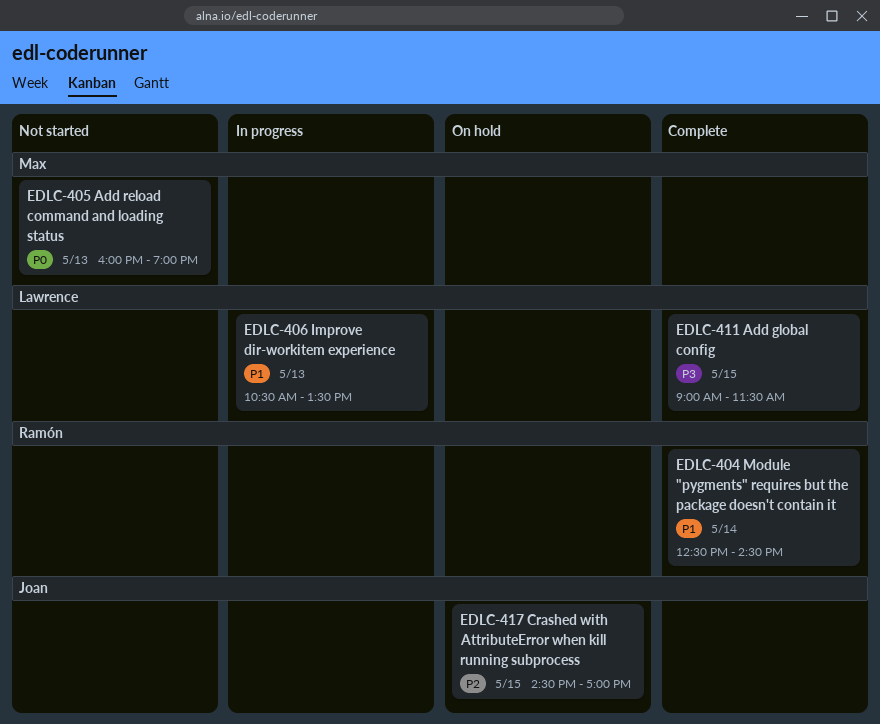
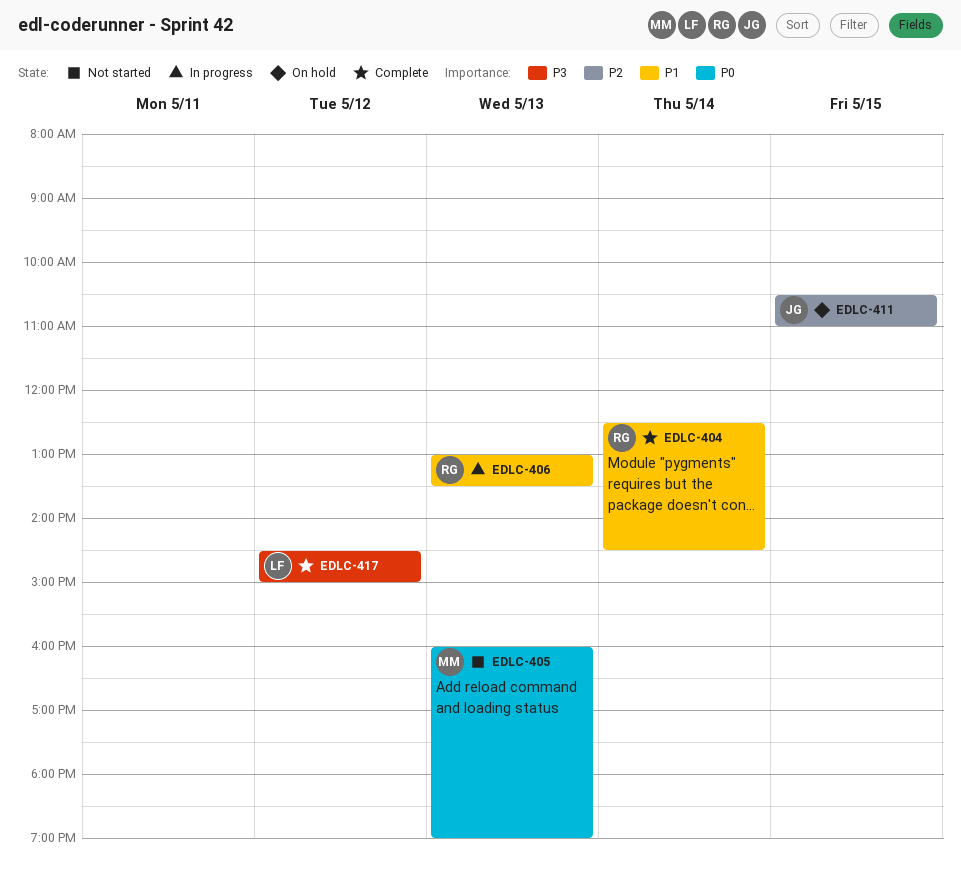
EDLC-406, owner: Lawrence -> Ramón
EDLC-406, begins: 10:30 -> 13:00
EDLC-411, status: Complete -> On hold
EDLC-411, owner: Lawrence -> Joan
EDLC-411, priority: P3 -> P2
EDLC-411, begins: 09:00 -> 10:30
EDLC-411, ends: 11:30 -> 11:00
EDLC-417, status: On hold -> Complete
EDLC-417, owner: Joan -> Lawrence
EDLC-417, priority: P2 -> P3
EDLC-417, day: May 15 -> May 12
EDLC-417, ends: 17:00 -> 15:00

